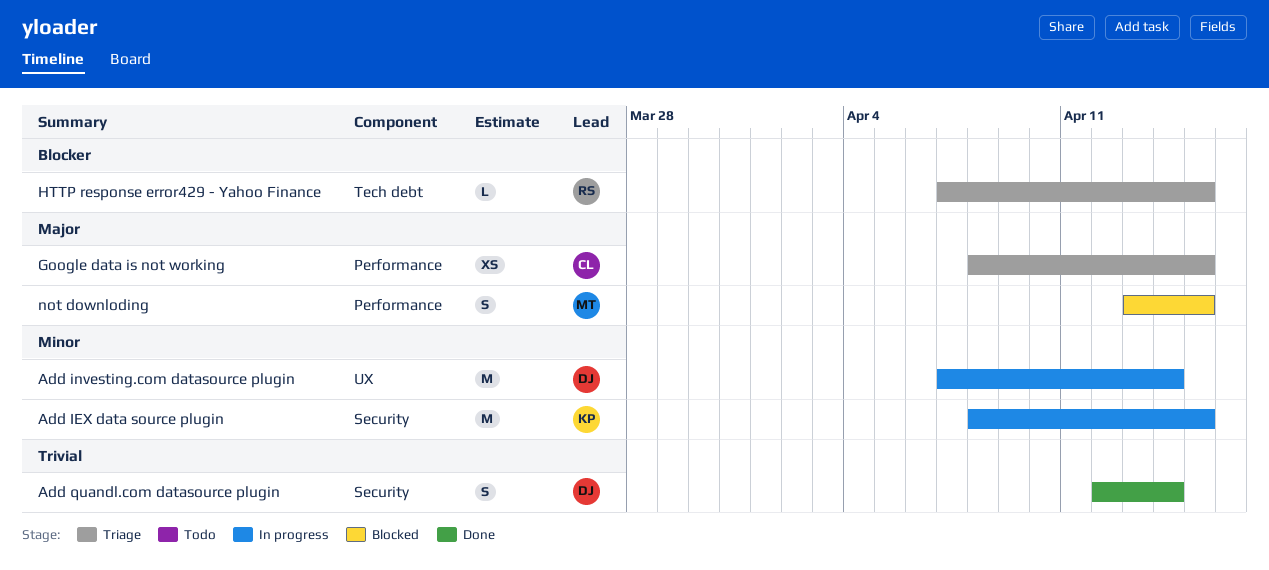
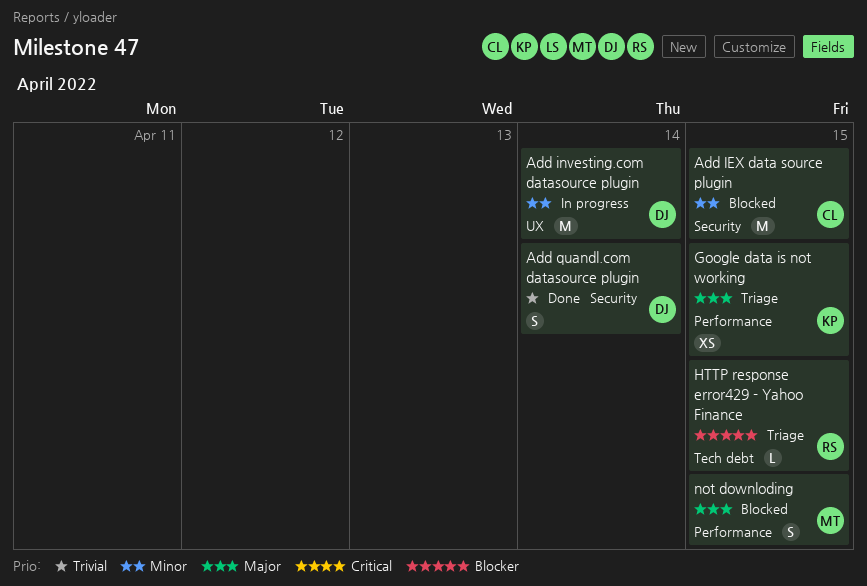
Add IEX data source plugin, status: In progress -> Blocked
Add IEX data source plugin, owner: KP -> CL
Google data is not working, owner: CL -> KP

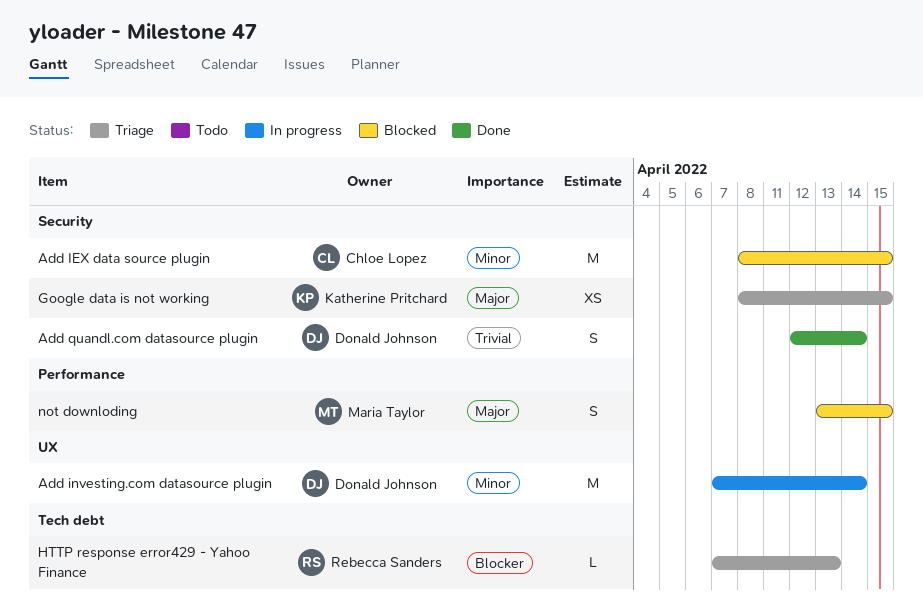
Google data is not working, label: Performance -> Security
HTTP response error429 - Yahoo Finance, due: Apr 15 -> Apr 13

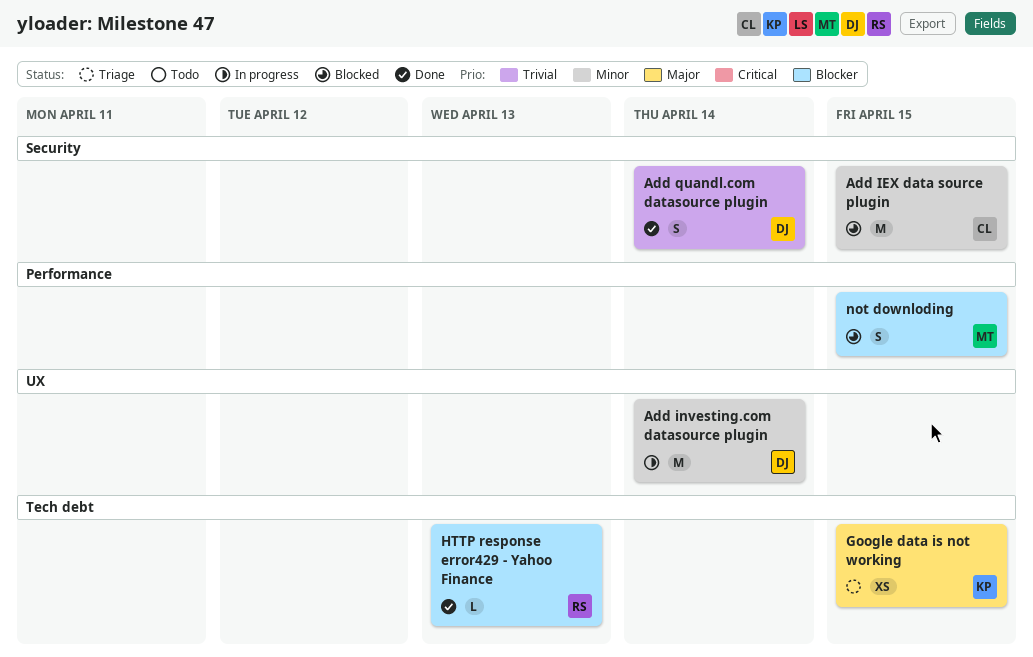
Google data is not working, label: Security -> Tech debt
HTTP response error429 - Yahoo Finance, status: Triage -> Done
not downloding, priority: Major -> Blocker

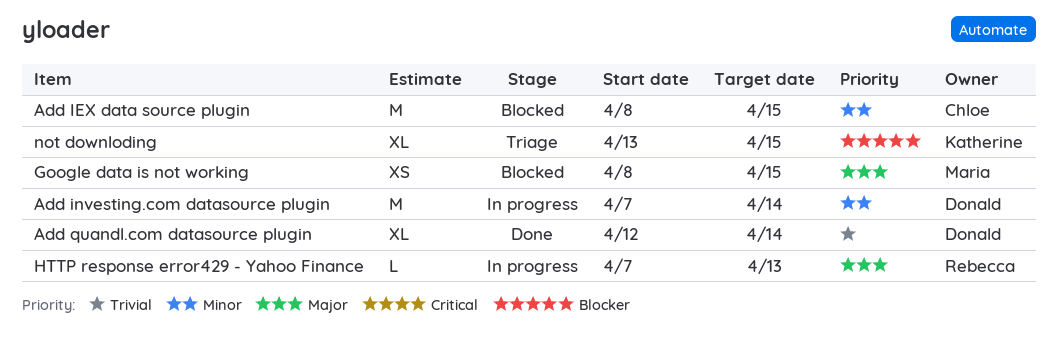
Add quandl.com datasource plugin, estimate: S -> XL
Google data is not working, status: Triage -> Blocked
Google data is not working, owner: Katherine -> Maria
HTTP response error429 - Yahoo Finance, status: Done -> In progress
HTTP response error429 - Yahoo Finance, priority: Blocker -> Major
not downloding, status: Blocked -> Triage
not downloding, owner: Maria -> Katherine
not downloding, estimate: S -> XL

